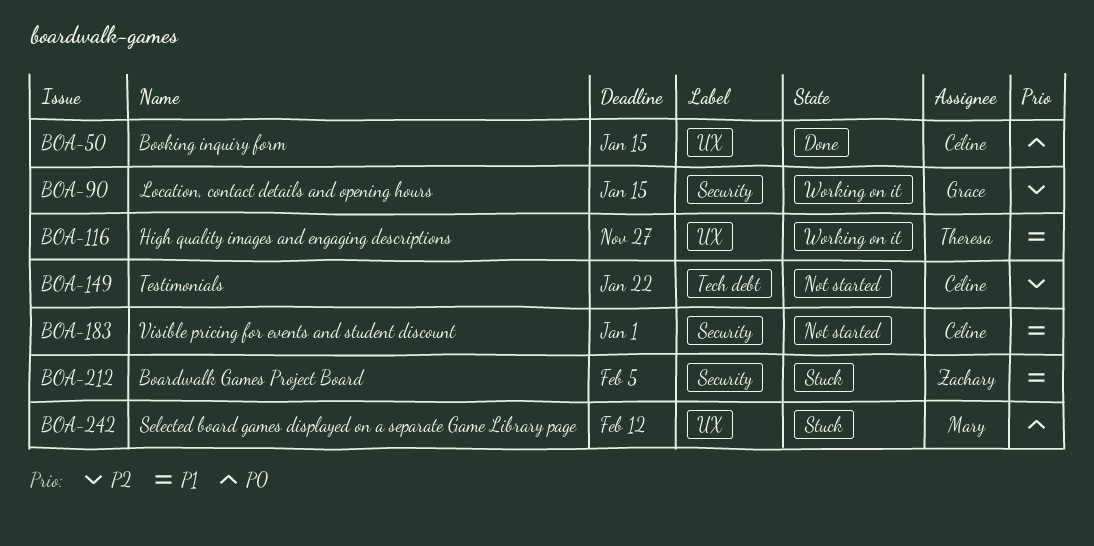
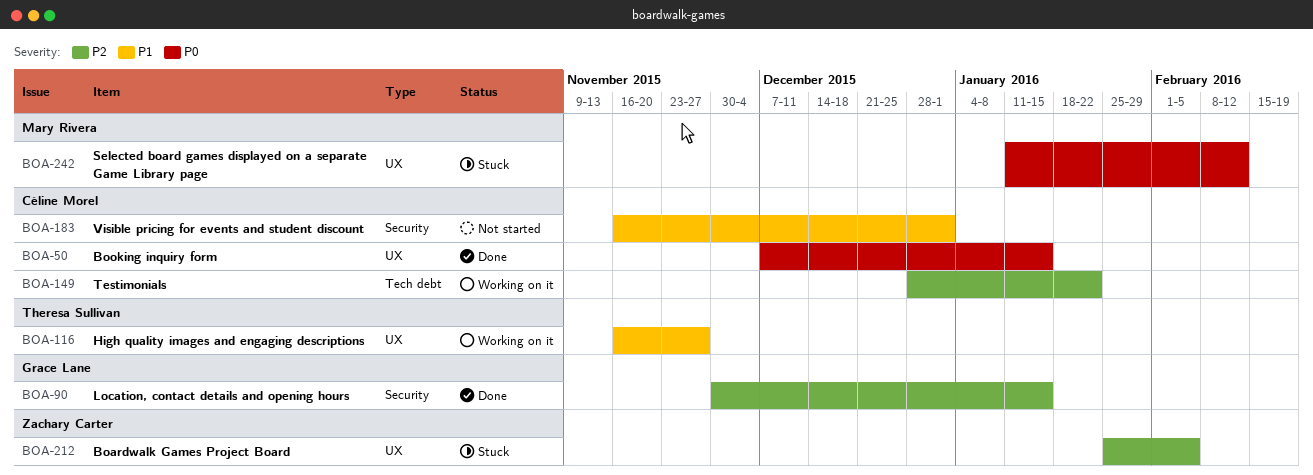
BOA-90, status: Working on it -> Done
BOA-149, status: Not started -> Working on it
BOA-212, priority: P1 -> P2
BOA-212, label: Security -> UX

